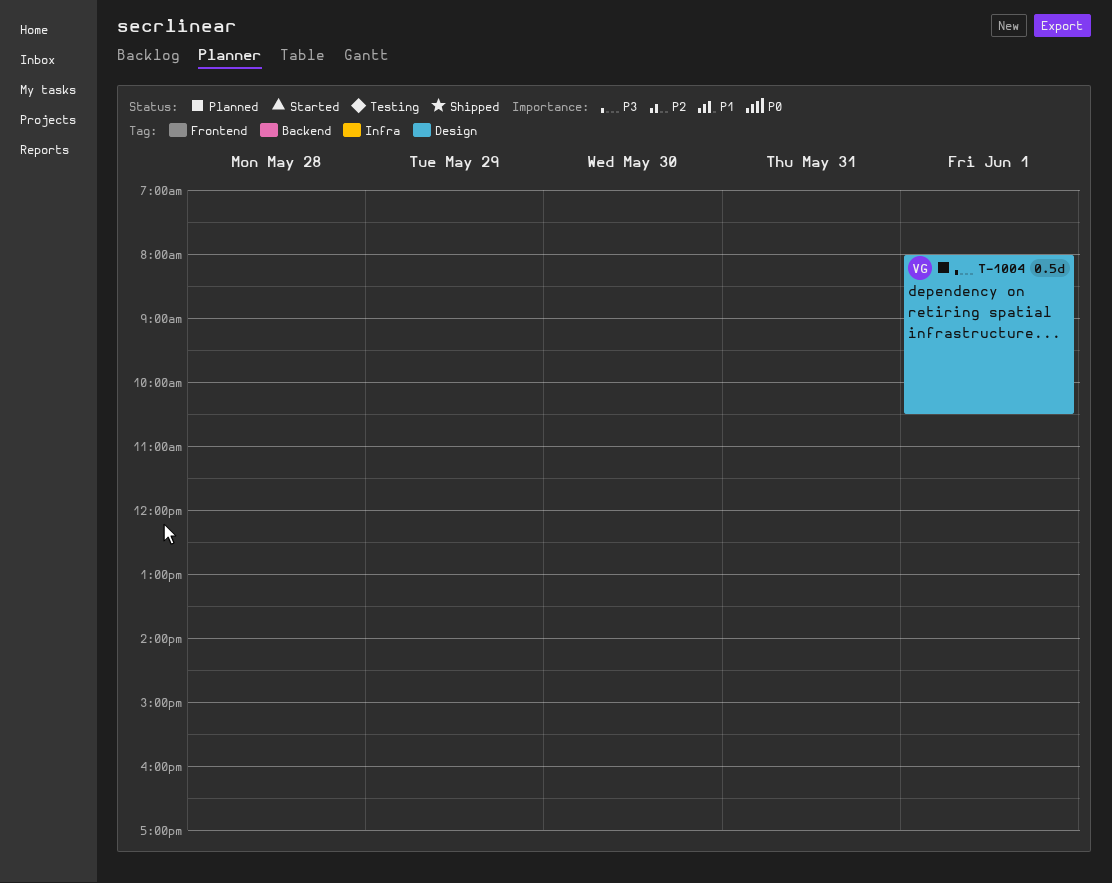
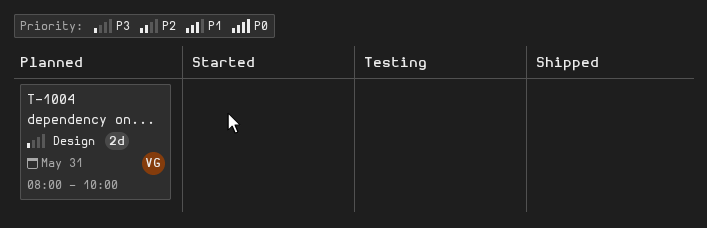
T-1004, estimate: 0.5d -> 2d
T-1004, day: Jun 1 -> May 31
T-1004, ends: 10:30 -> 10:00

